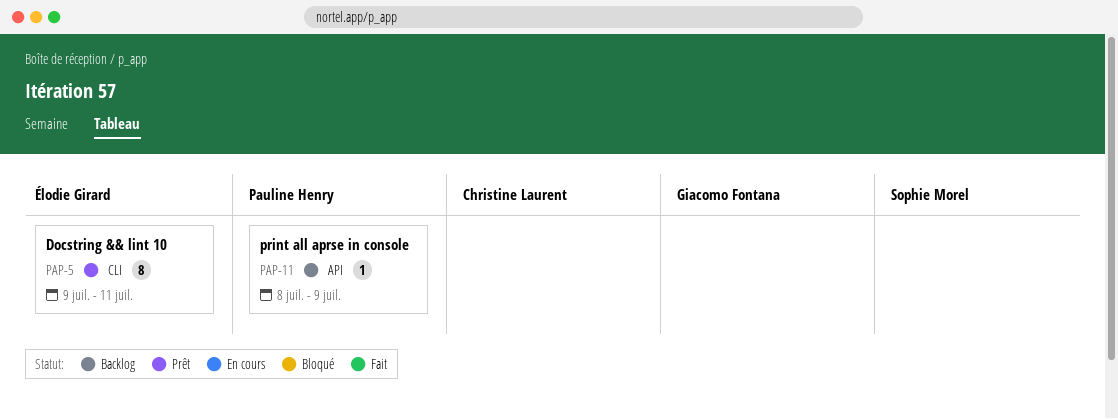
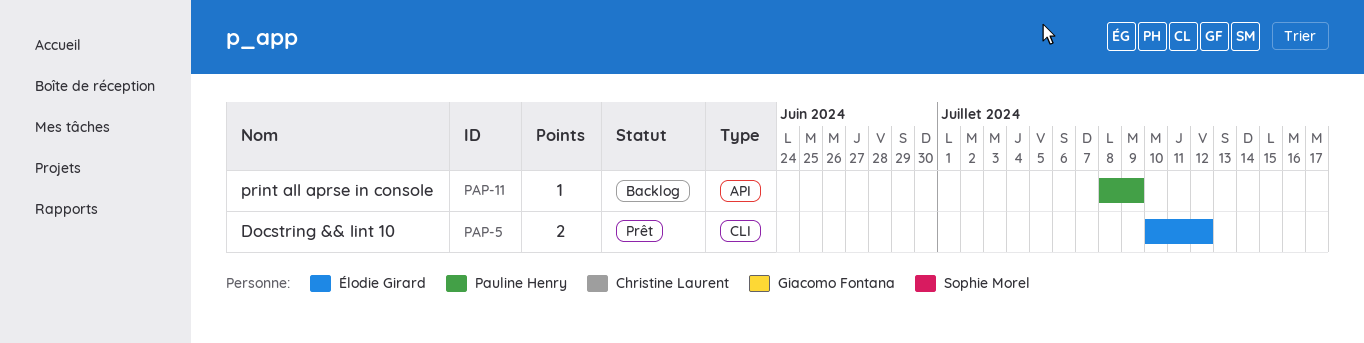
PAP-5, estimate: 8 -> 2
PAP-5, start: Jul 9 -> Jul 10
PAP-5, due: Jul 11 -> Jul 12

